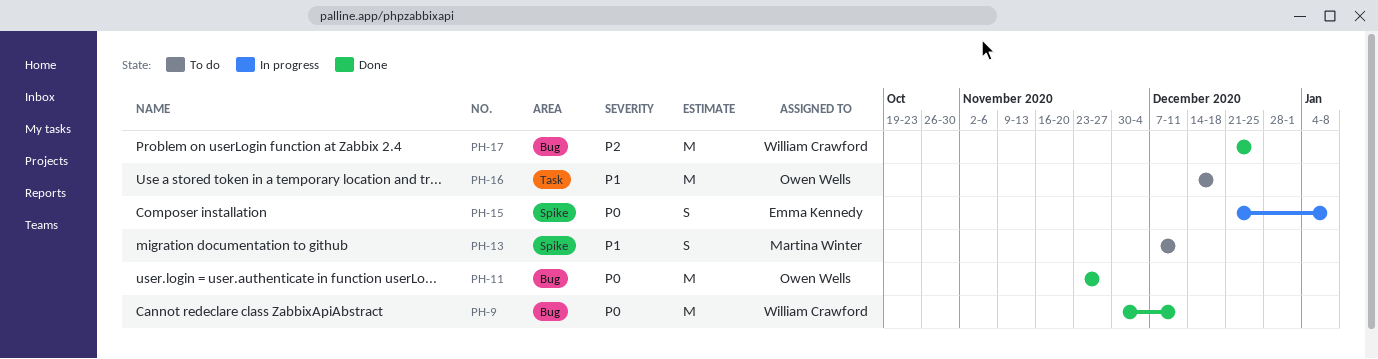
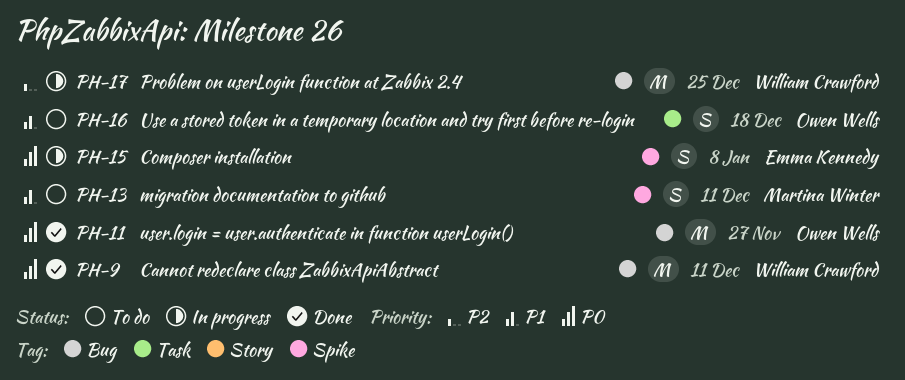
PH-16, estimate: M -> S
PH-17, status: Done -> In progress

